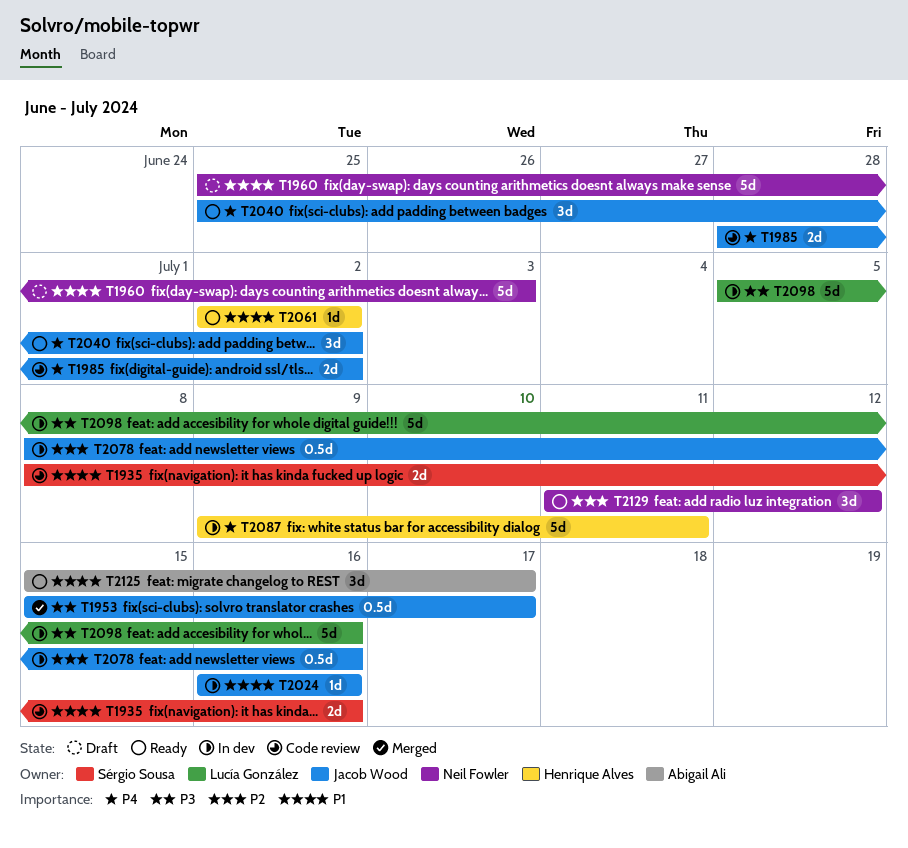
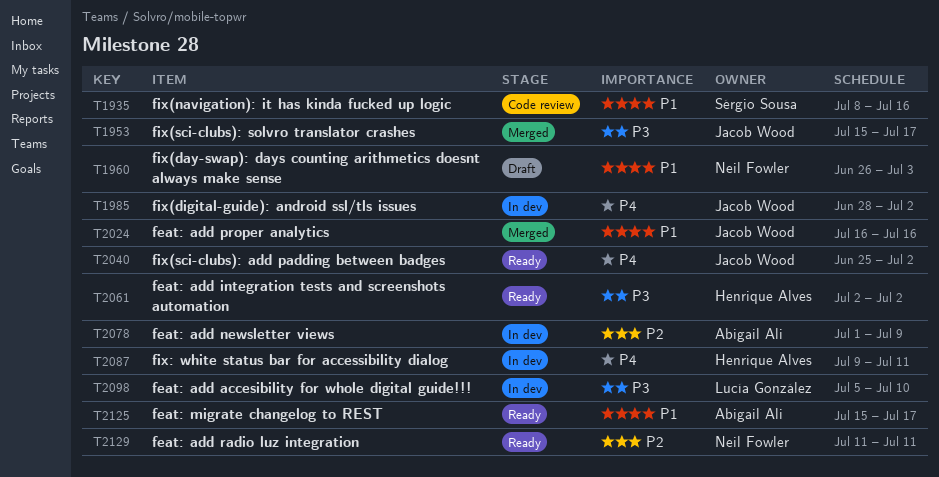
T1960, start: Jun 25 -> Jun 26
T1985, status: Code review -> In dev
T2024, status: In dev -> Merged
T2061, priority: P1 -> P3
T2078, owner: Jacob Wood -> Abigail Ali
T2078, start: Jul 8 -> Jul 1
T2078, due: Jul 16 -> Jul 9
T2098, due: Jul 16 -> Jul 10
T2129, due: Jul 12 -> Jul 11

